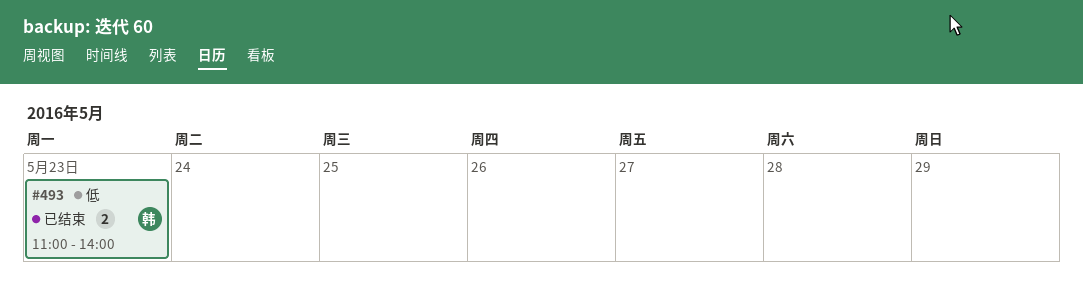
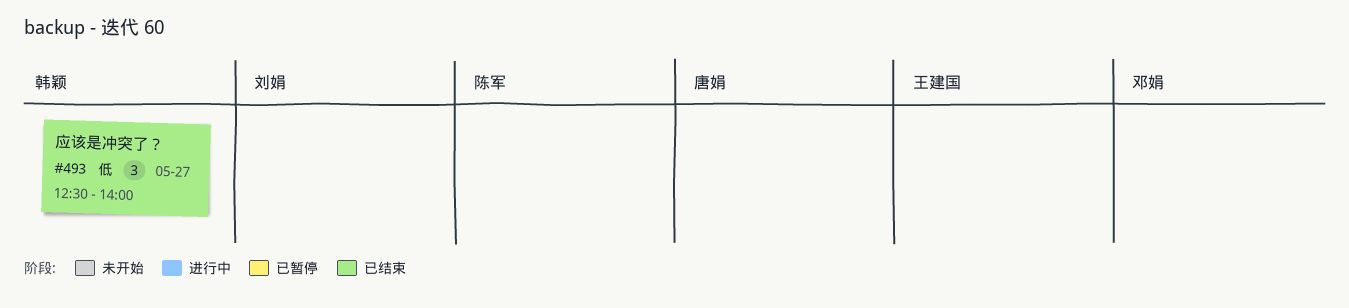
#493, estimate: 2 -> 3
#493, day: May 23 -> May 27
#493, begins: 11:00 -> 12:30

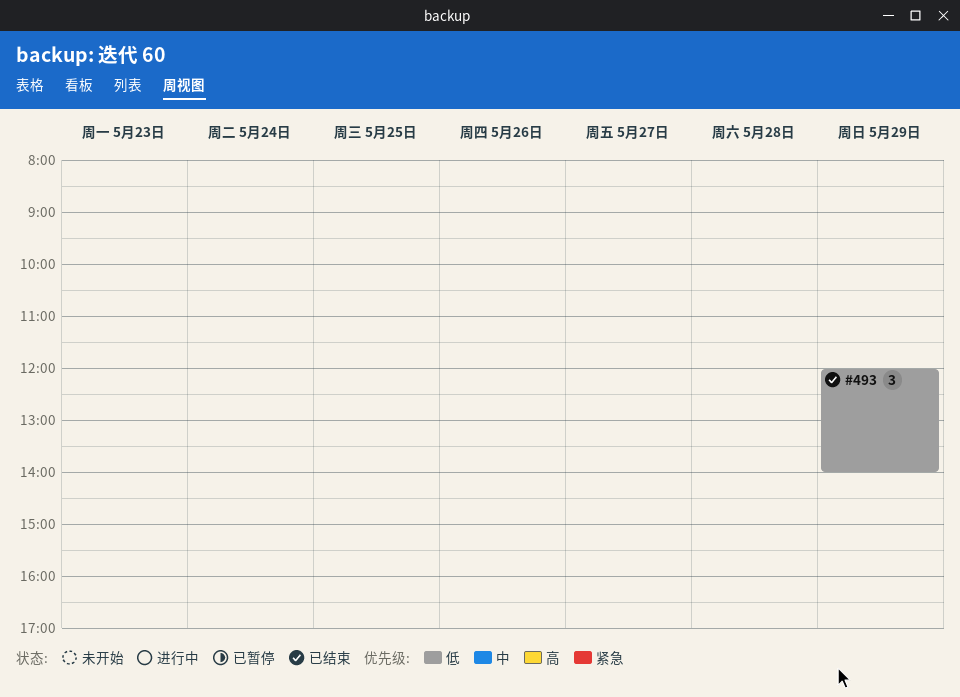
#493, day: May 27 -> May 29
#493, begins: 12:30 -> 12:00

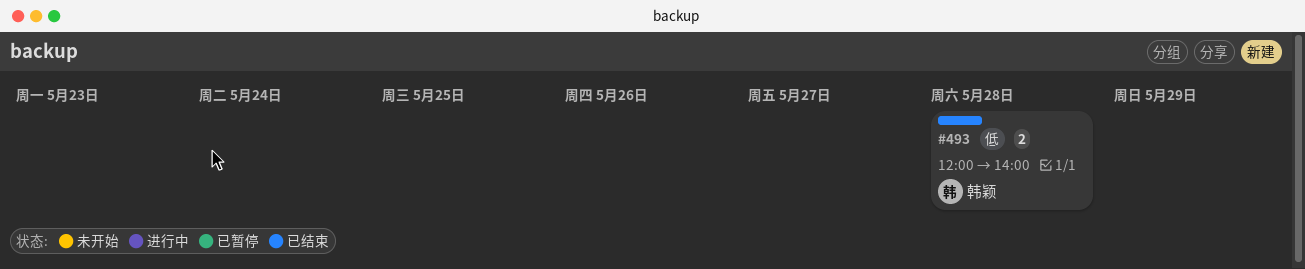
#493, estimate: 3 -> 2
#493, day: May 29 -> May 28

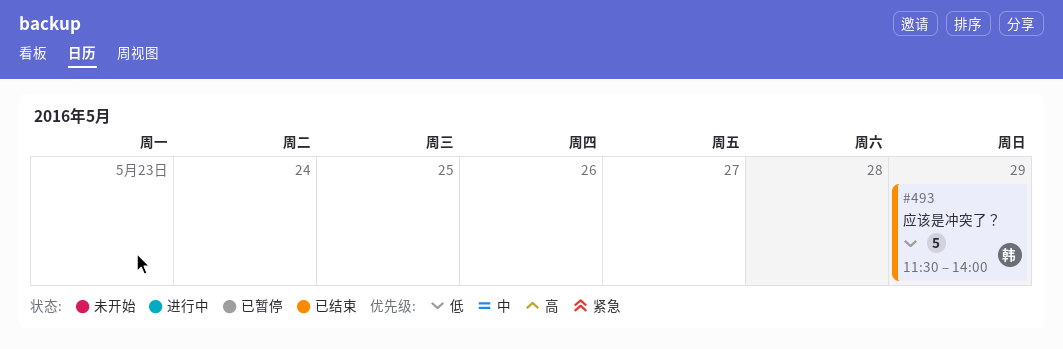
#493, estimate: 2 -> 5
#493, day: May 28 -> May 29
#493, begins: 12:00 -> 11:30

